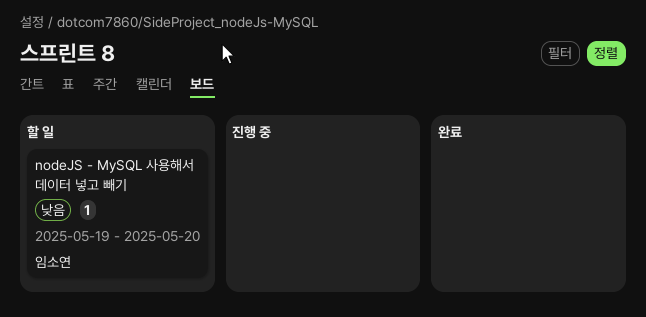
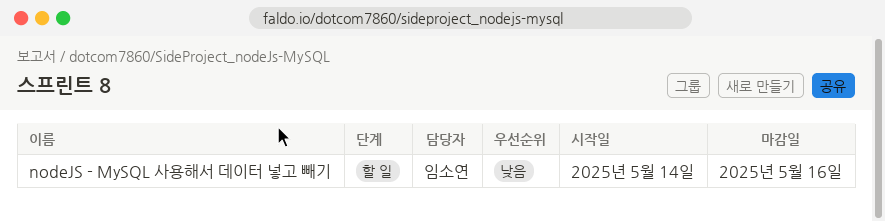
nodeJS - MySQL 사용해서 데이터 넣고 빼기, start: May 19 -> May 14
nodeJS - MySQL 사용해서 데이터 넣고 빼기, due: May 20 -> May 16

